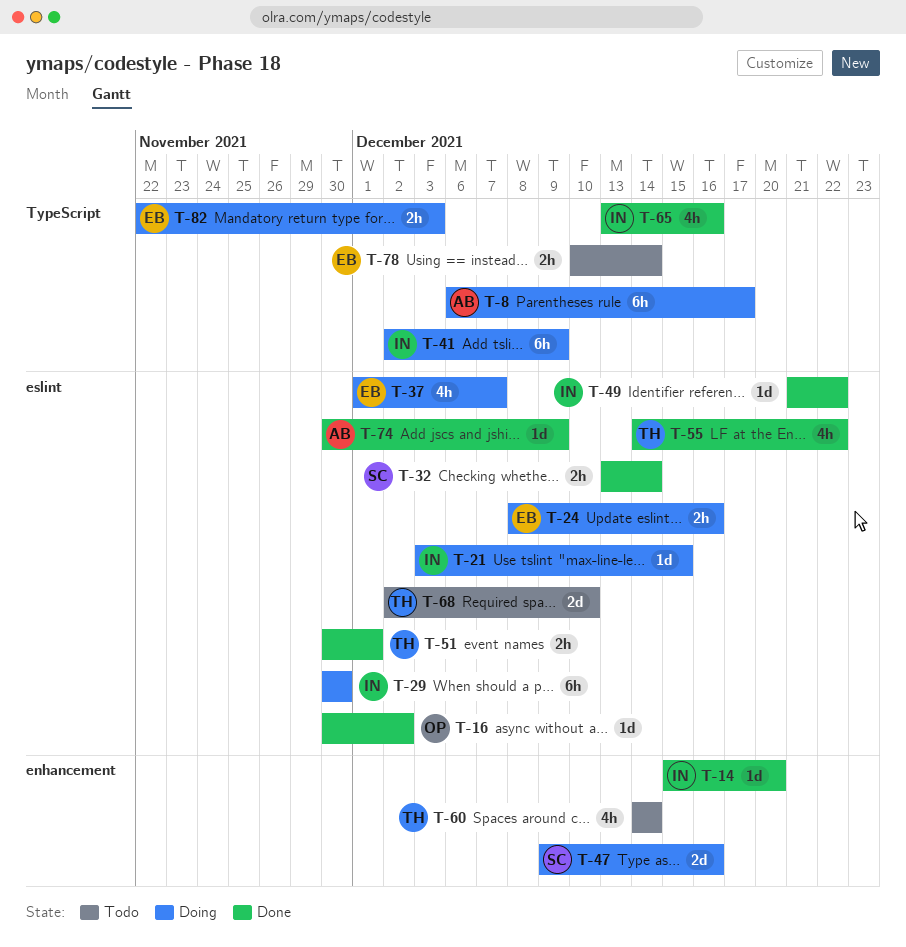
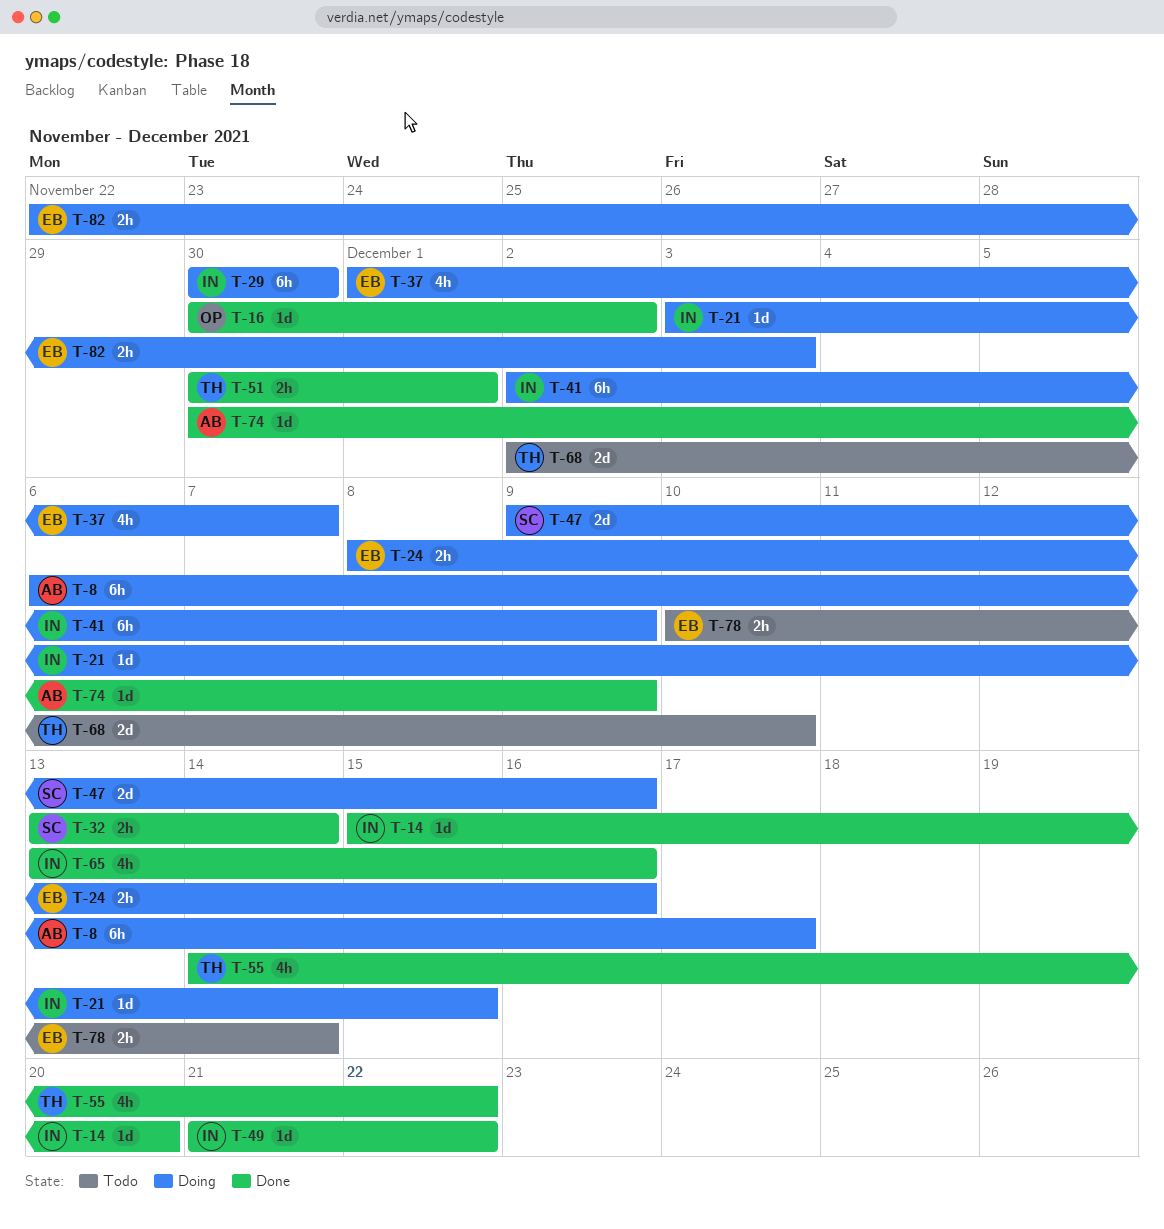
T-60: present -> none

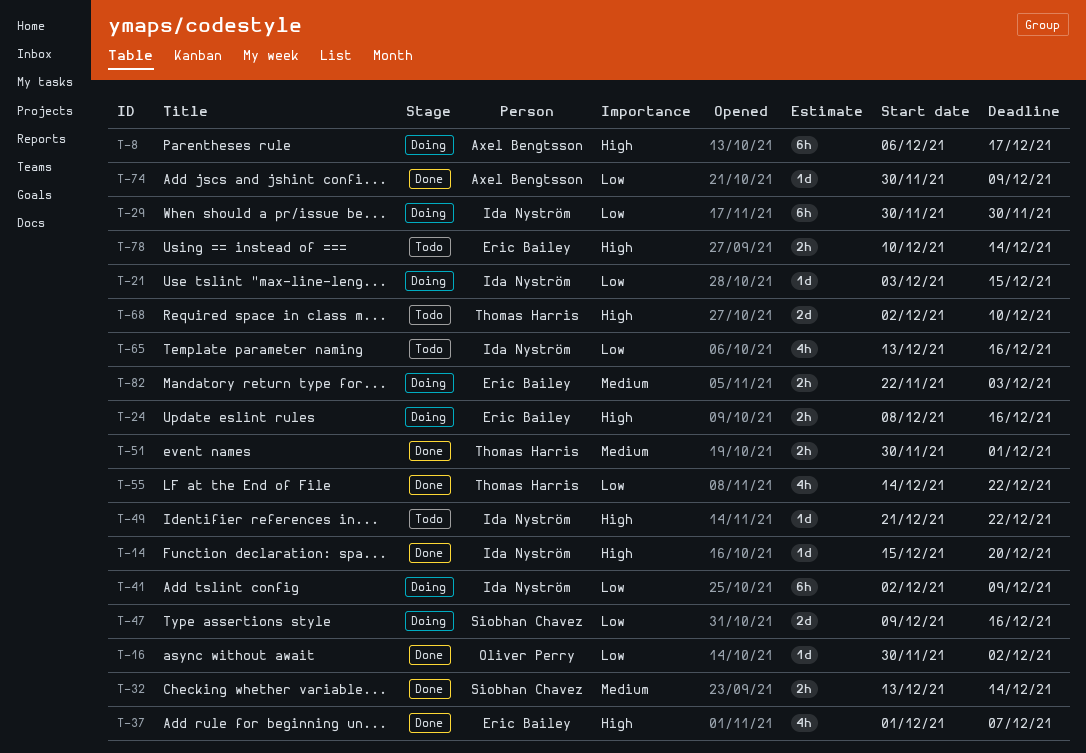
T-37, status: Doing -> Done
T-49, status: Done -> Todo
T-65, status: Done -> Todo

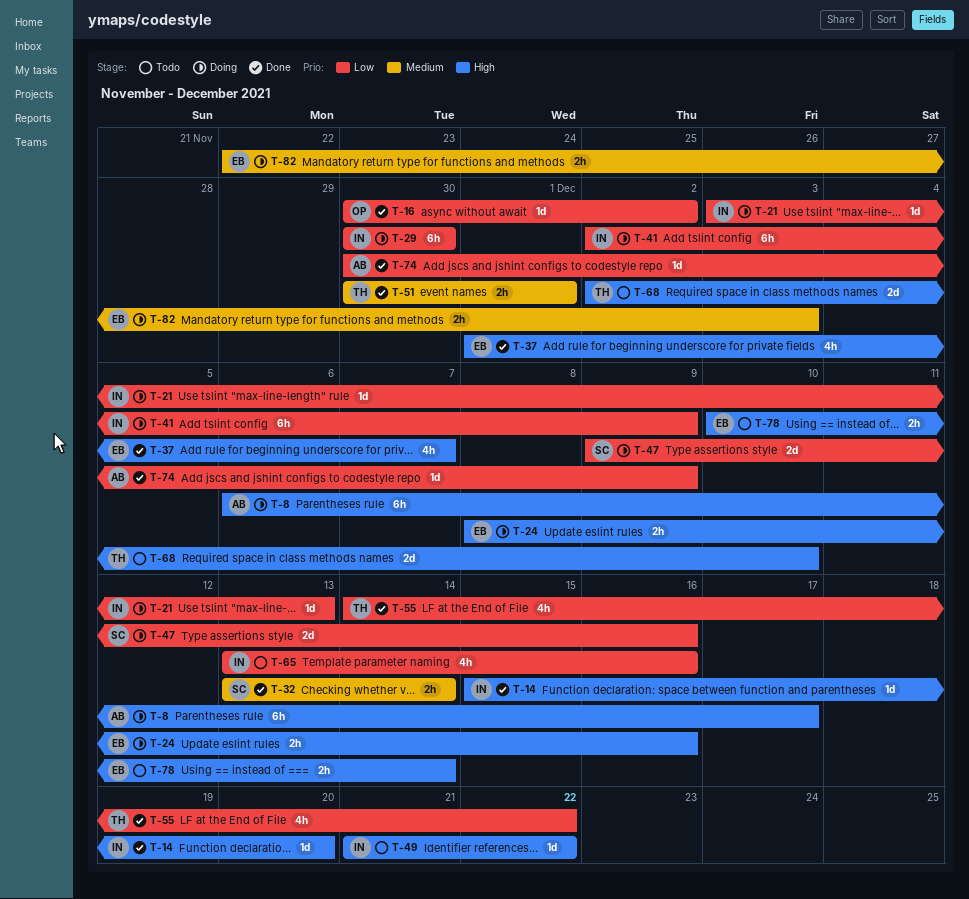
T-21, due: Dec 15 -> Dec 13

